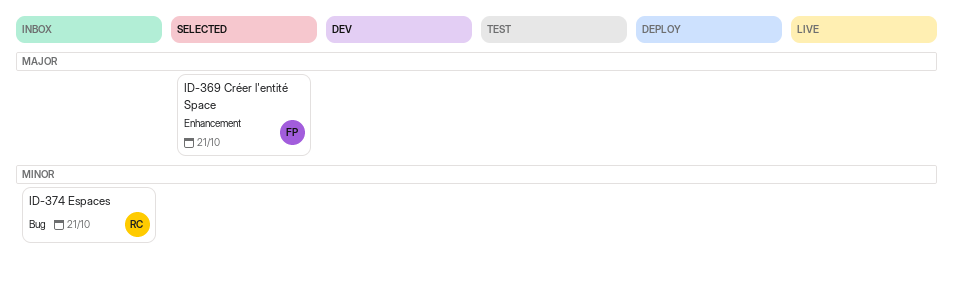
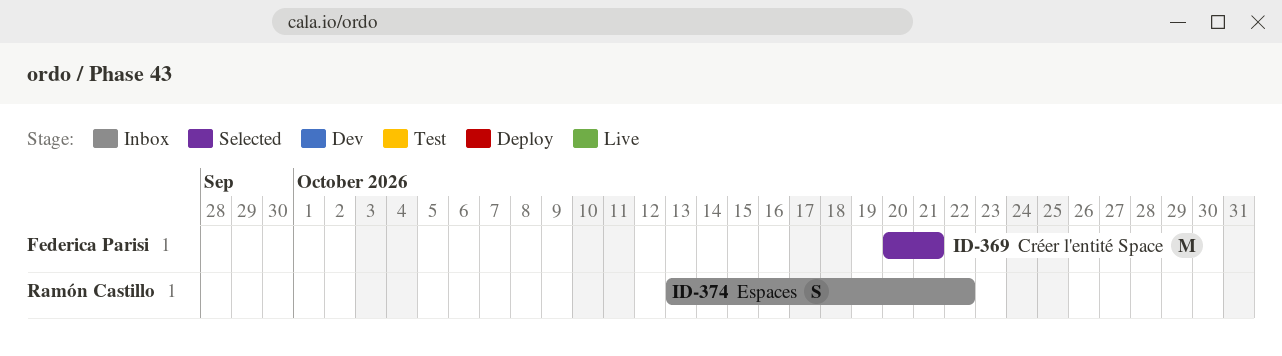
ID-374, due: Oct 21 -> Oct 22

